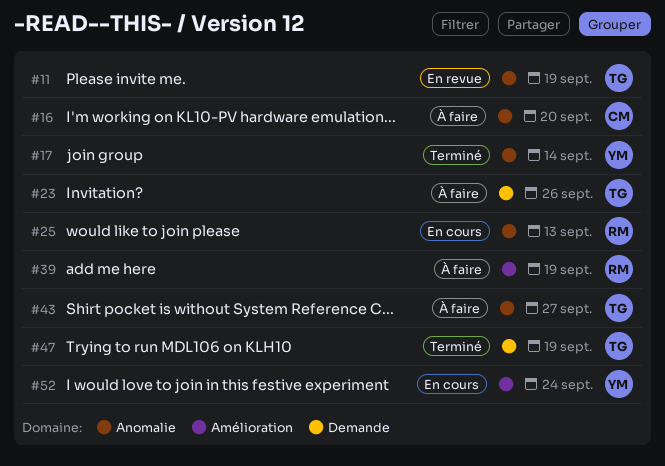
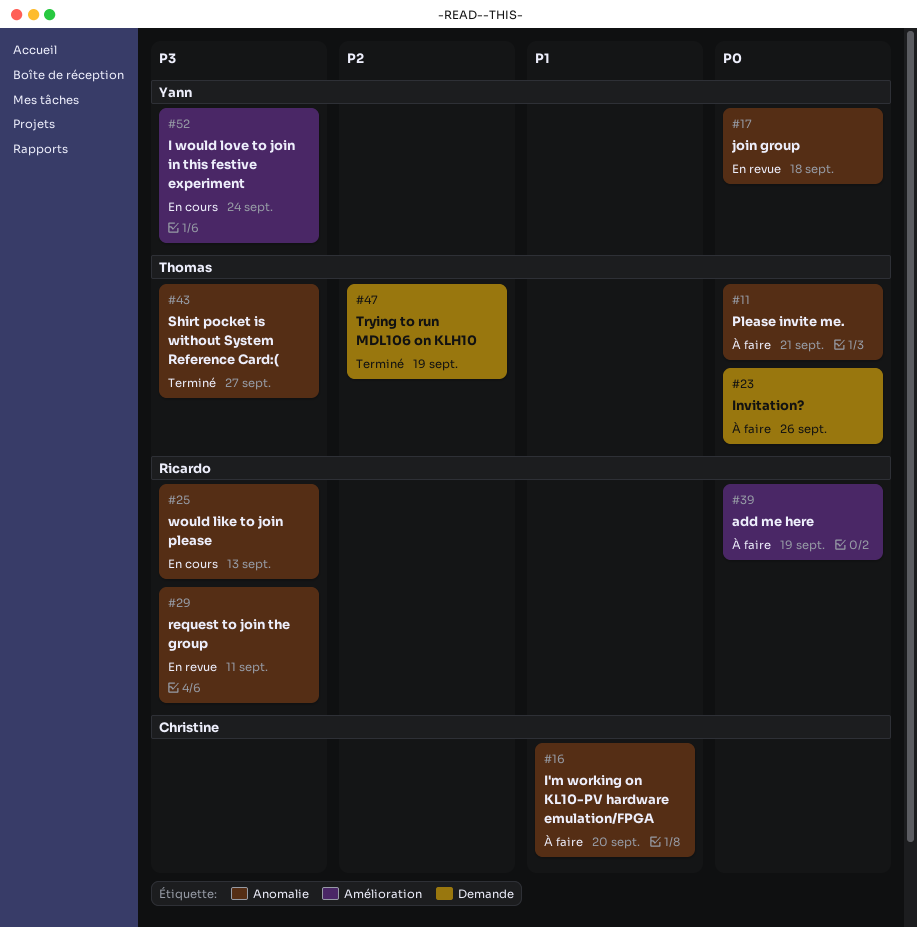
#11, status: En revue -> À faire
#11, due: Sep 19 -> Sep 21
#17, status: Terminé -> En revue
#17, due: Sep 14 -> Sep 18
#29: none -> present
#43, status: À faire -> Terminé

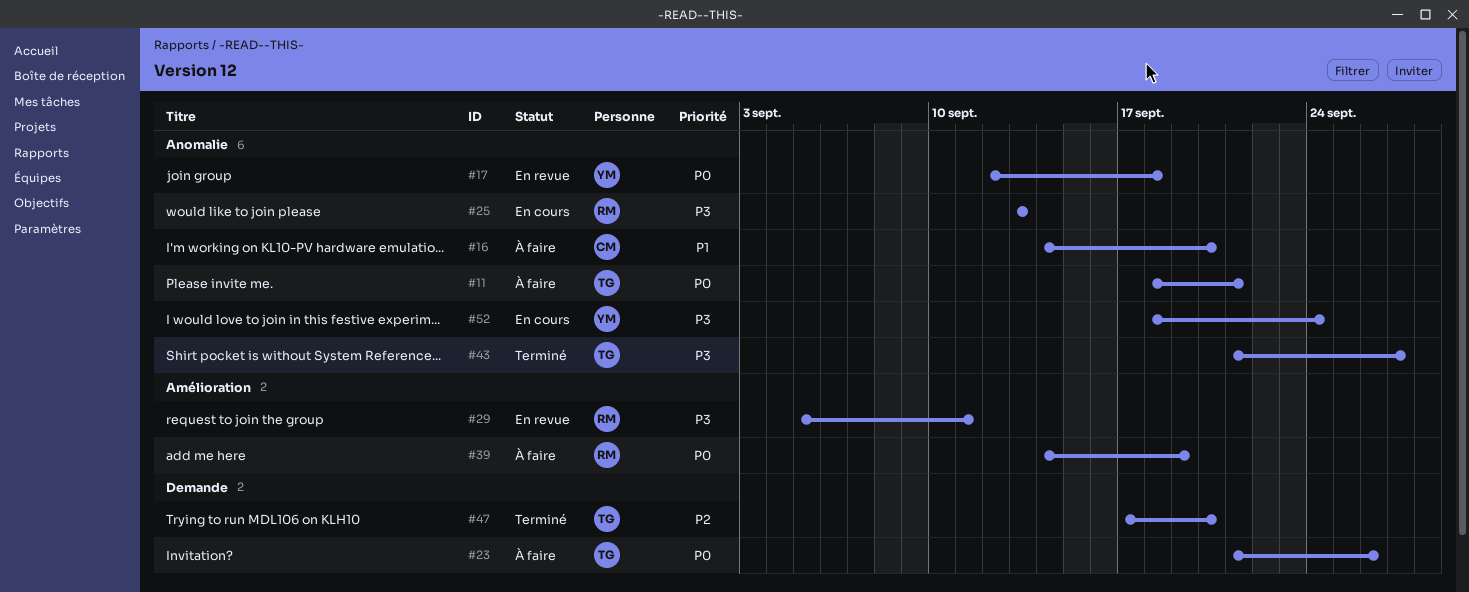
#29, label: Anomalie -> Amélioration
#47, due: Sep 19 -> Sep 20
#52, label: Amélioration -> Anomalie

